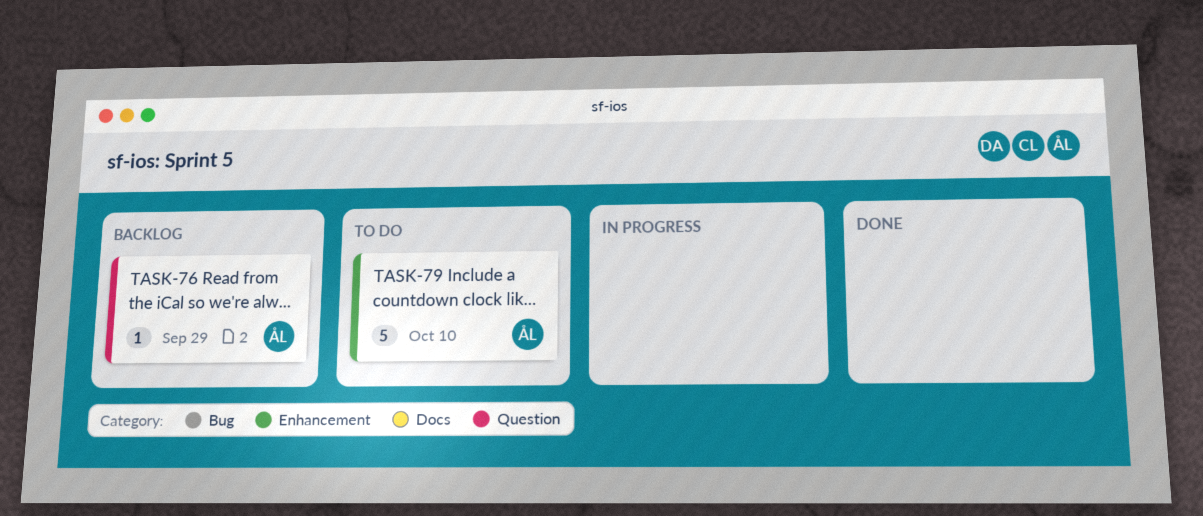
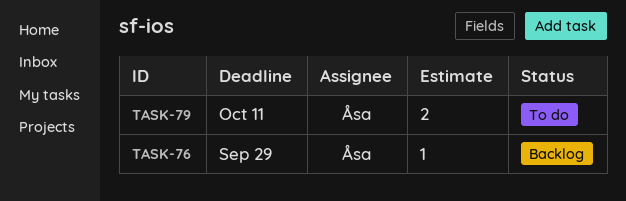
TASK-79, estimate: 5 -> 2
TASK-79, due: Oct 10 -> Oct 11

